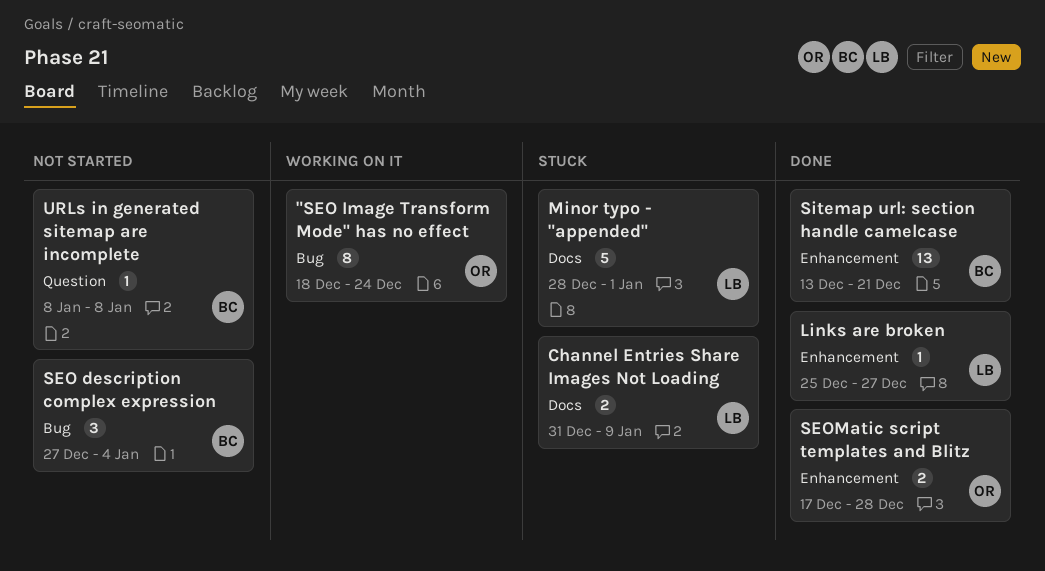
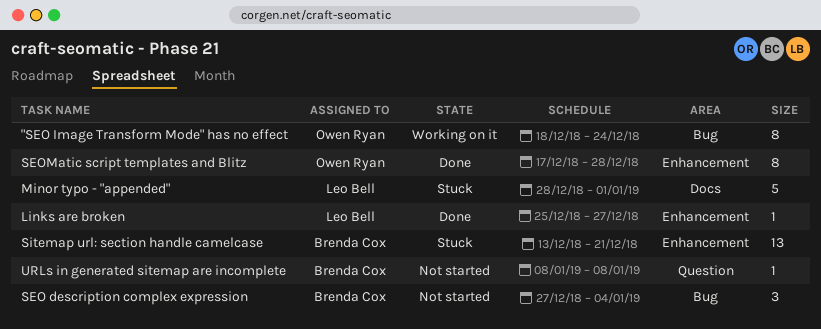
Channel Entries Share Images Not Loading: present -> none
SEOMatic script templates and Blitz, estimate: 2 -> 8
Sitemap url: section handle camelcase, status: Done -> Stuck

